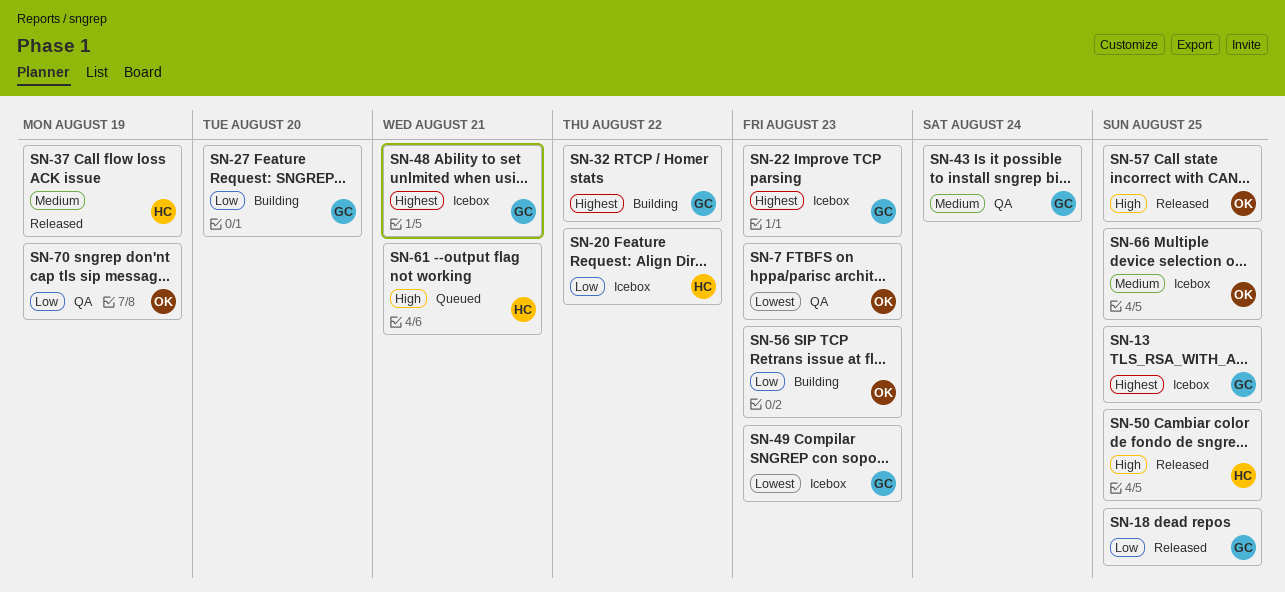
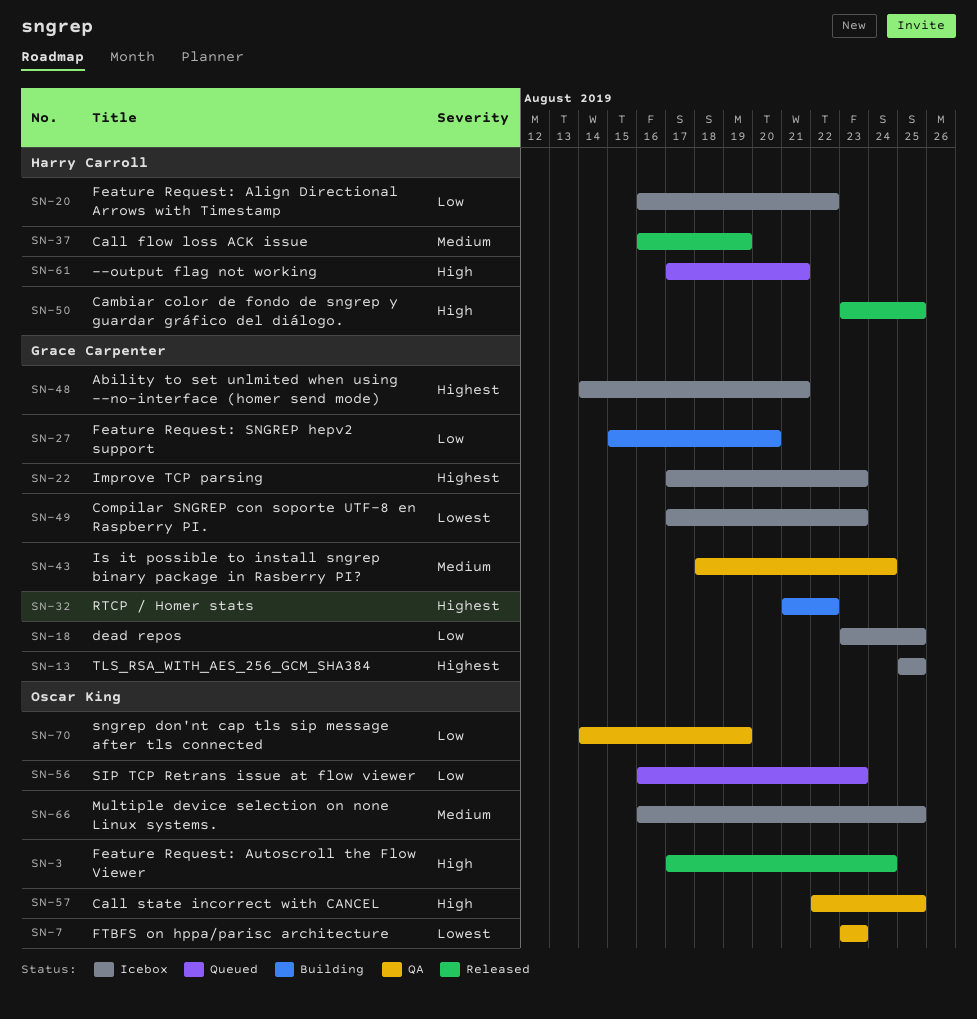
SN-3: none -> present
SN-18, status: Released -> Icebox
SN-56, status: Building -> Queued
SN-57, status: Released -> QA

